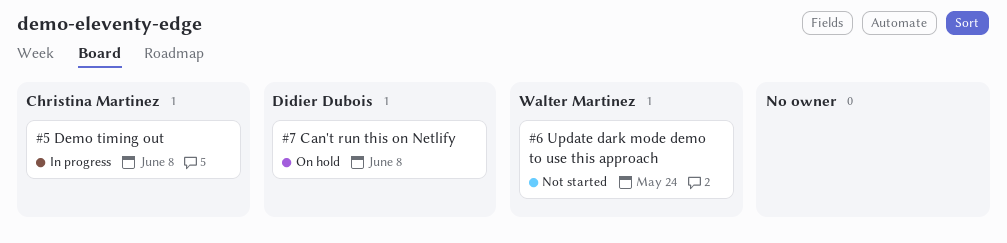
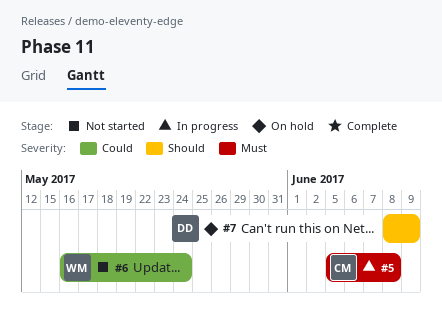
#7, due: Jun 8 -> Jun 9

